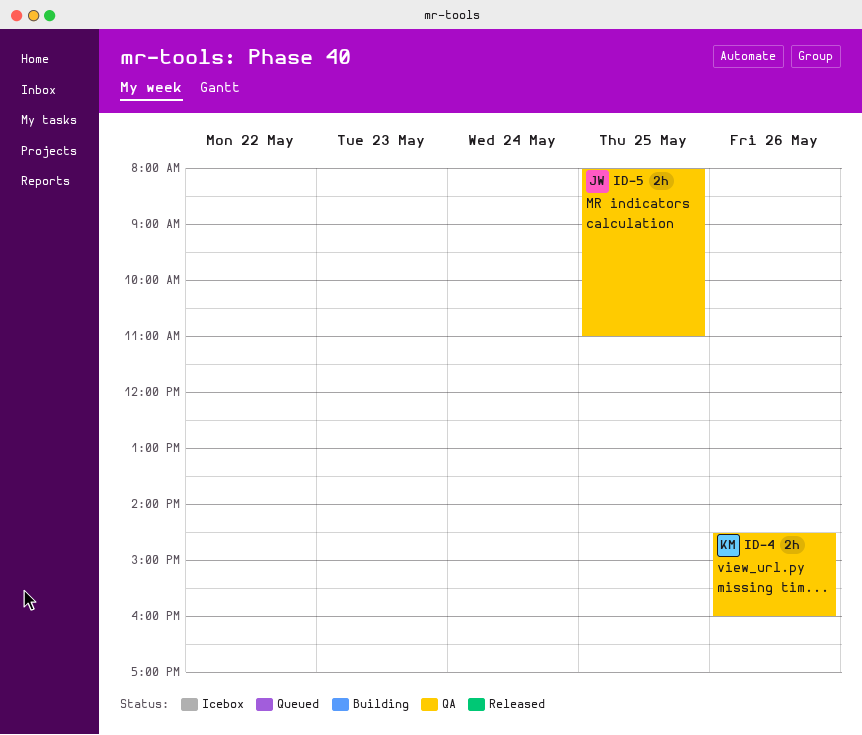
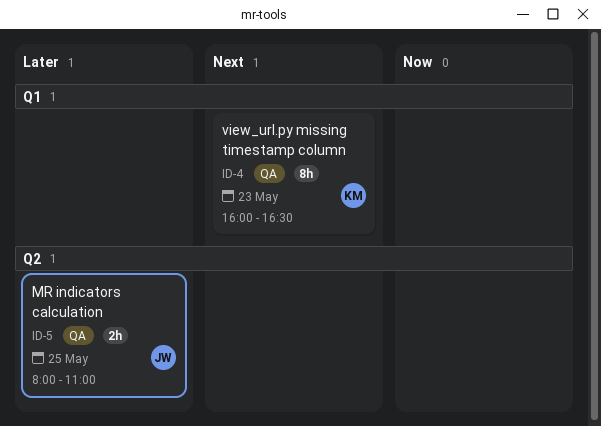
ID-4, estimate: 2h -> 8h
ID-4, day: May 26 -> May 23
ID-4, begins: 14:30 -> 16:00
ID-4, ends: 16:00 -> 16:30

